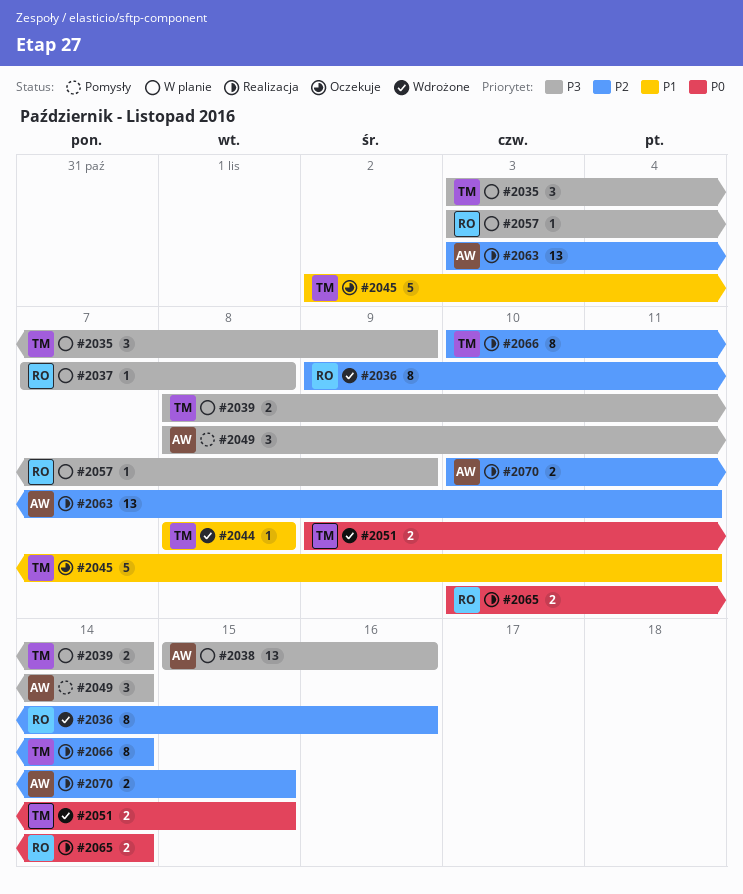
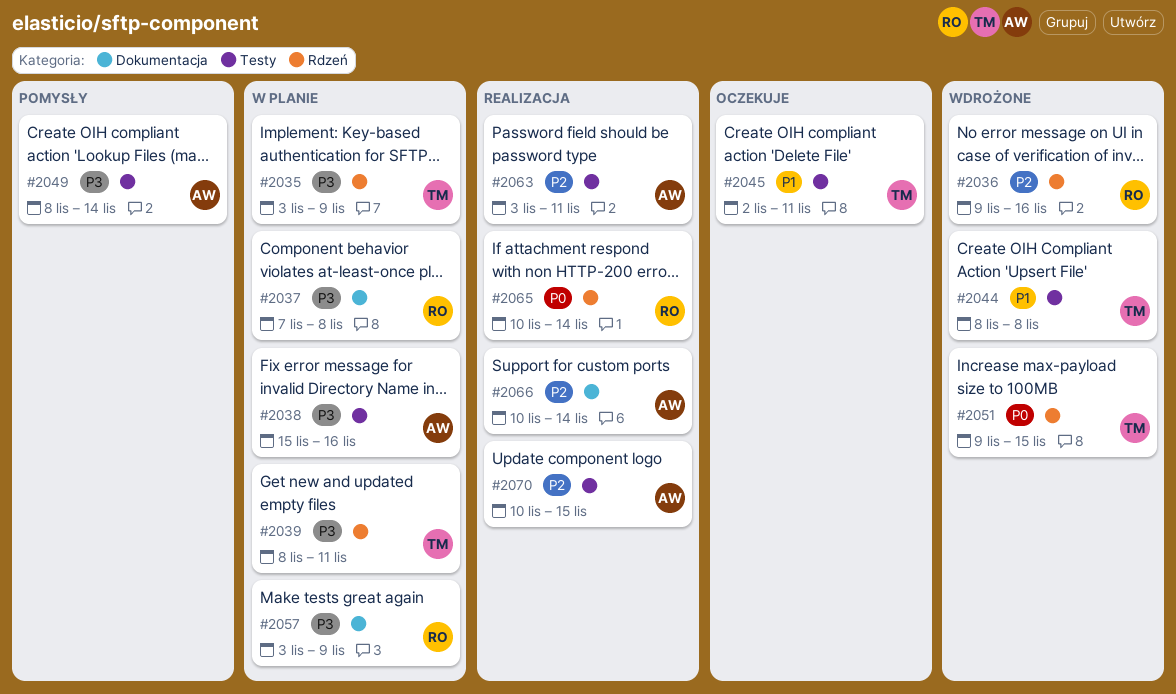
#2039, due: Nov 14 -> Nov 11
#2066, owner: TM -> AW

